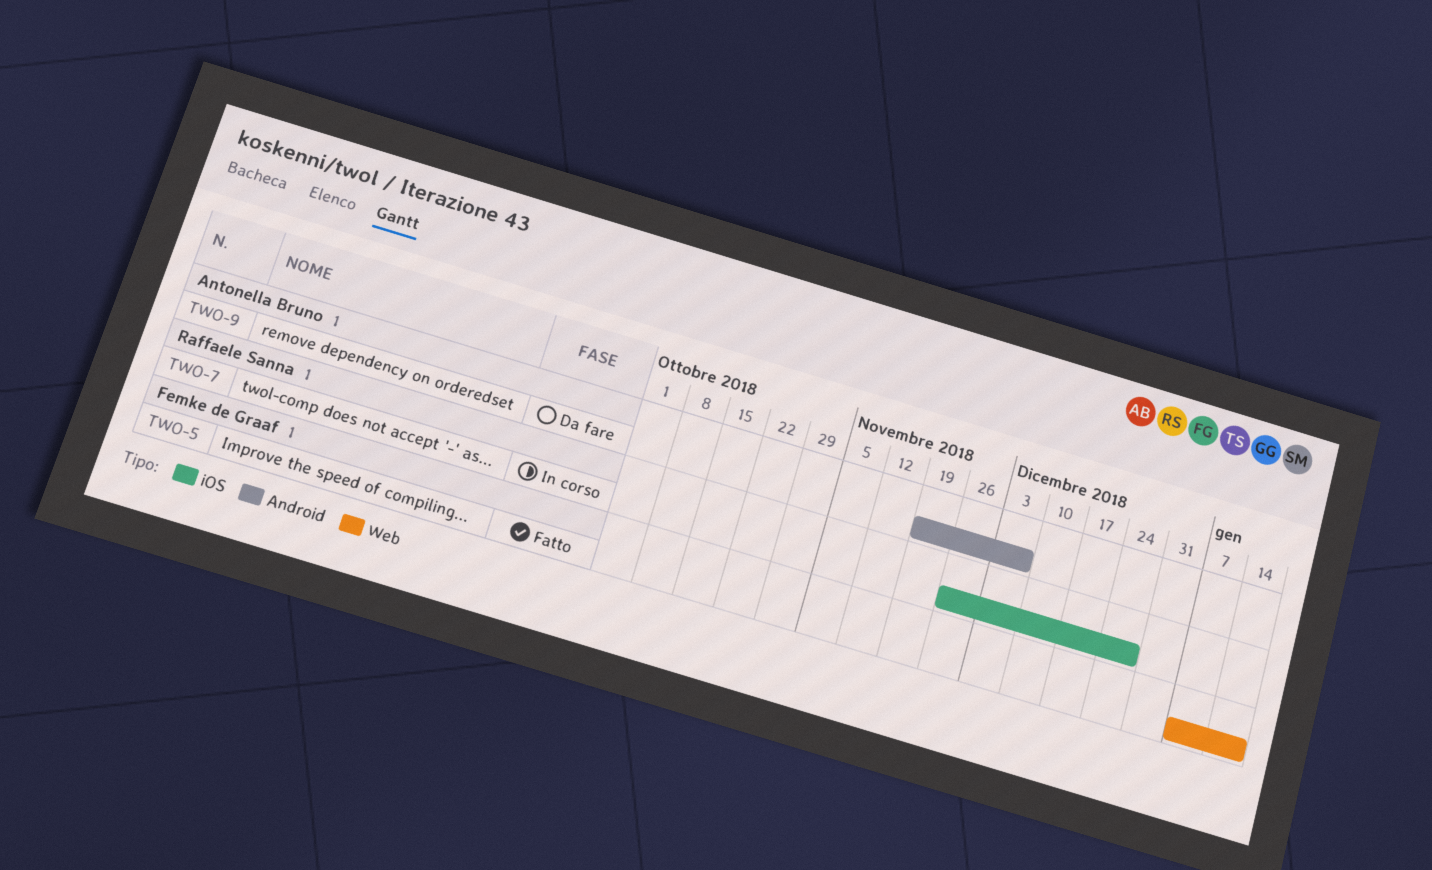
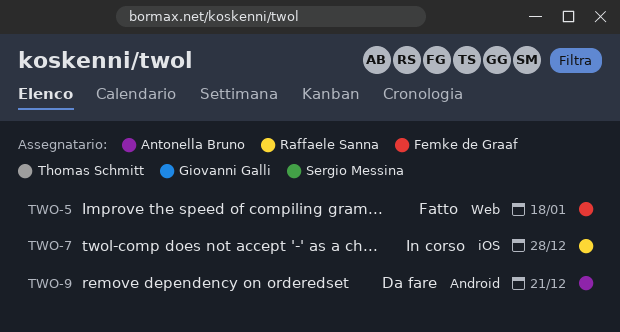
TWO-9, due: Dec 7 -> Dec 21

